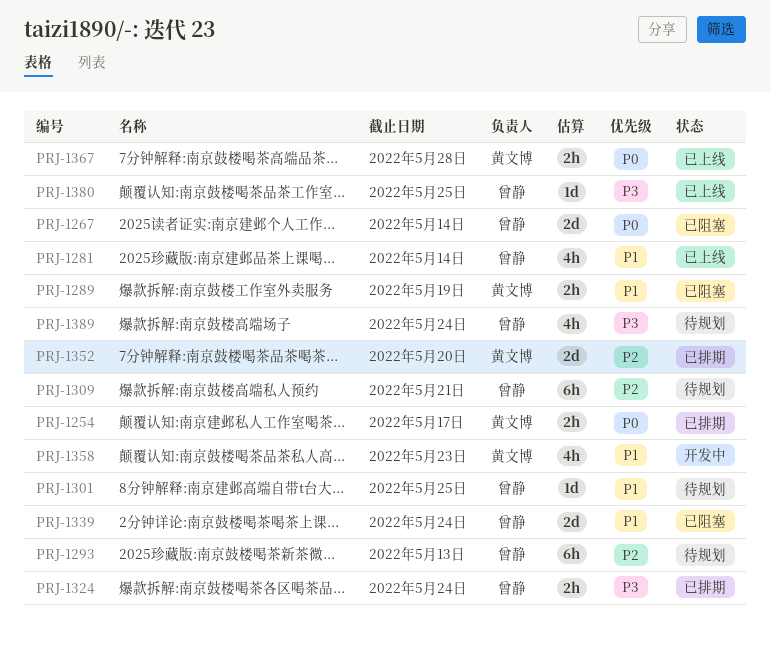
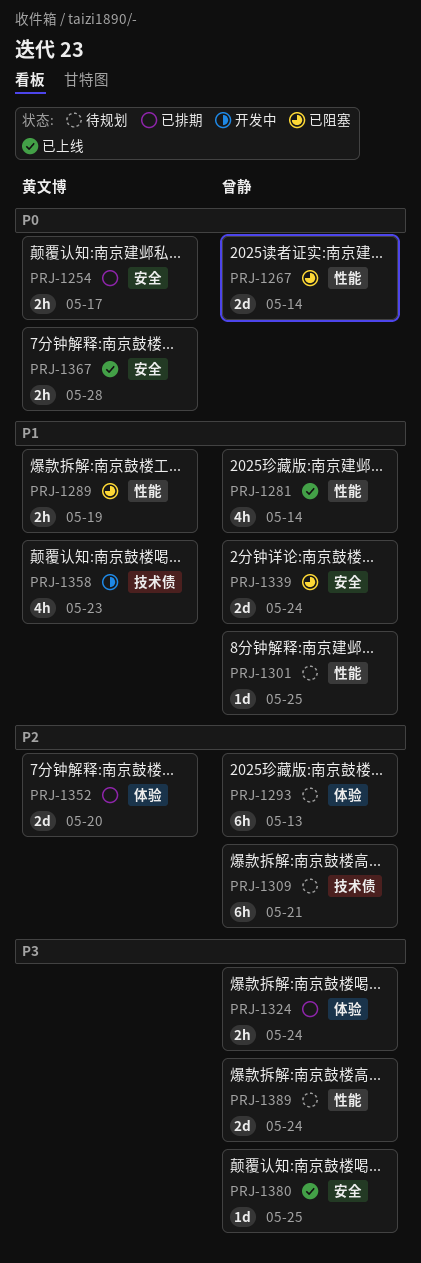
PRJ-1389, estimate: 4h -> 2d

